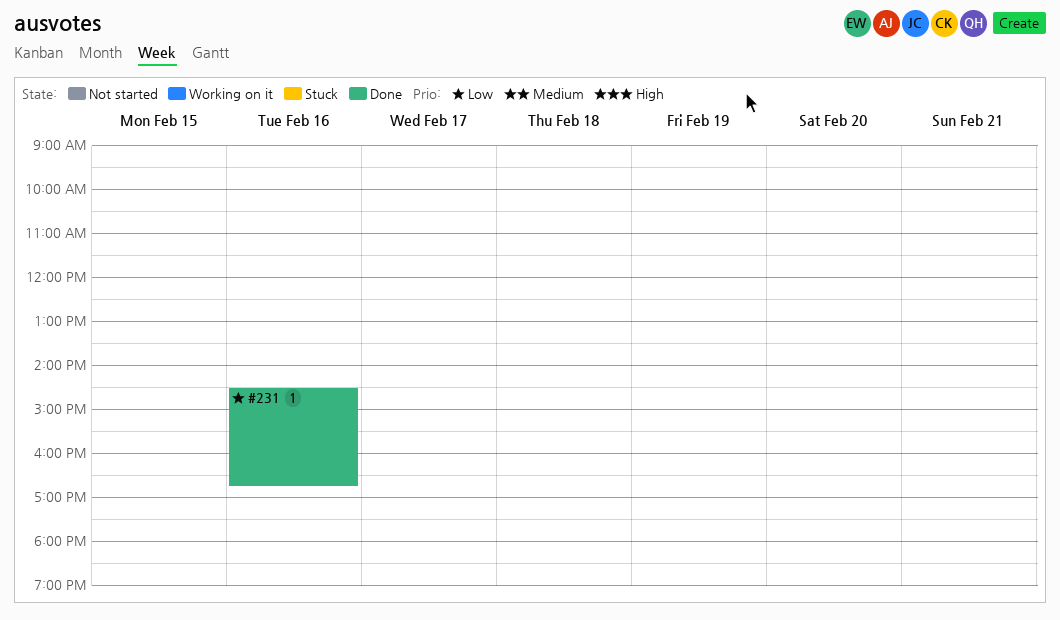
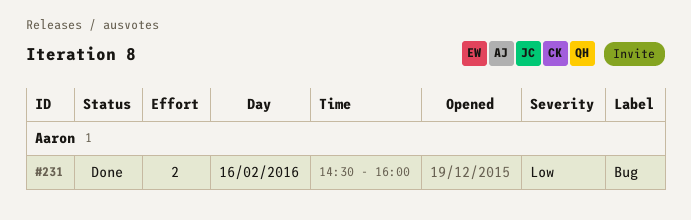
#231, estimate: 1 -> 2
#231, ends: 16:45 -> 16:00

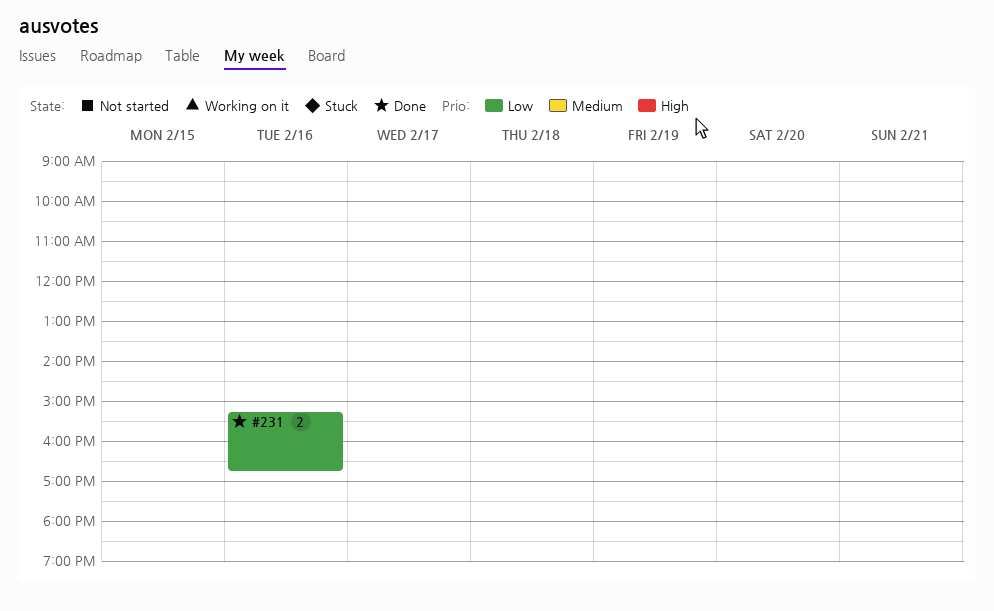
#231, begins: 14:30 -> 15:15
#231, ends: 16:00 -> 16:45

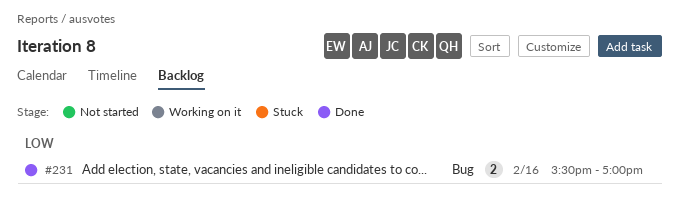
#231, begins: 15:15 -> 15:30
#231, ends: 16:45 -> 17:00

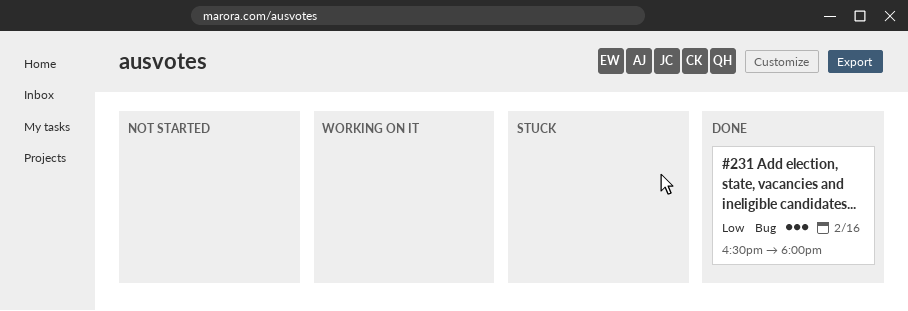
#231, estimate: 2 -> 3
#231, begins: 15:30 -> 16:30
#231, ends: 17:00 -> 18:00

